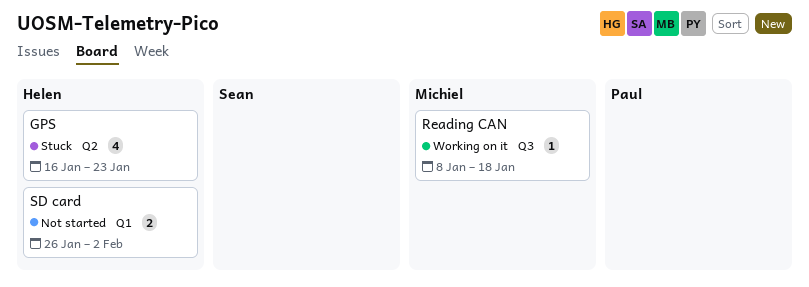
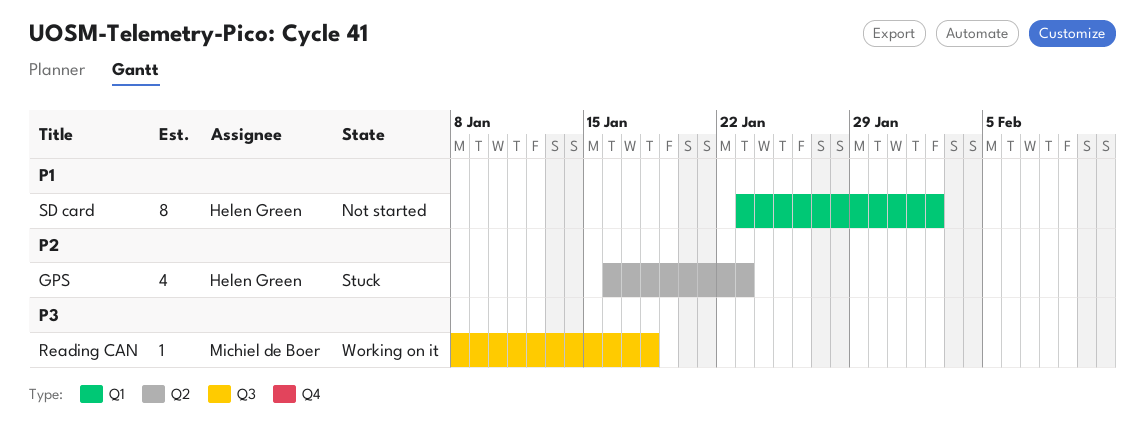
SD card, estimate: 2 -> 8
SD card, start: Jan 26 -> Jan 23

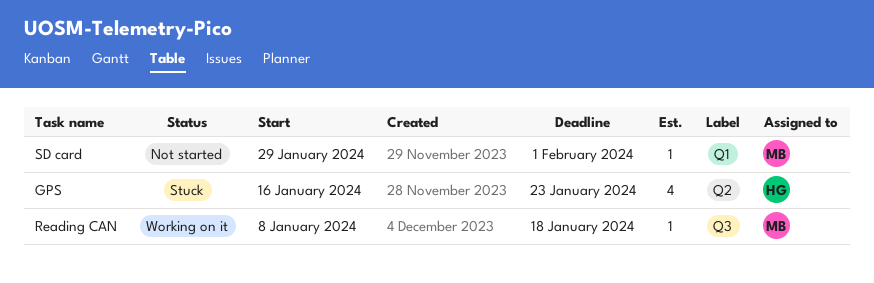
SD card, owner: Helen Green -> Michiel de Boer
SD card, estimate: 8 -> 1
SD card, start: Jan 23 -> Jan 29
SD card, due: Feb 2 -> Feb 1

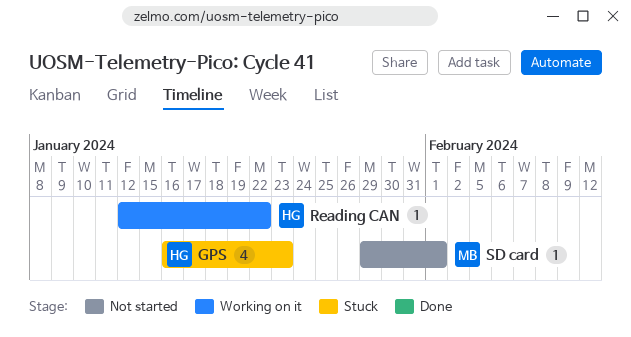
Reading CAN, owner: MB -> HG
Reading CAN, start: Jan 8 -> Jan 12
Reading CAN, due: Jan 18 -> Jan 22

